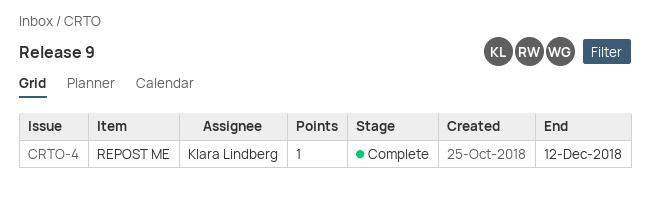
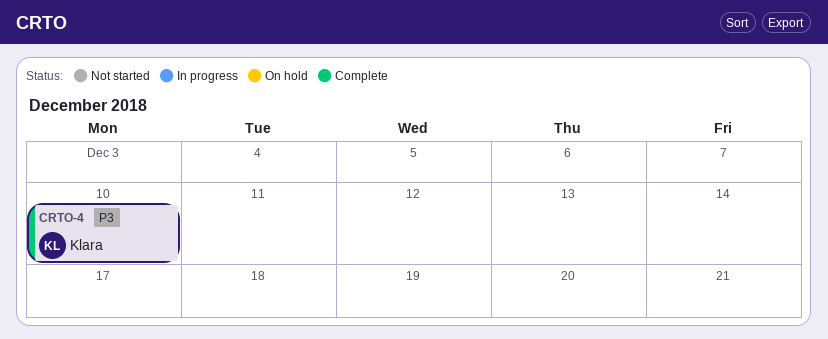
CRTO-4, due: Dec 12 -> Dec 10

